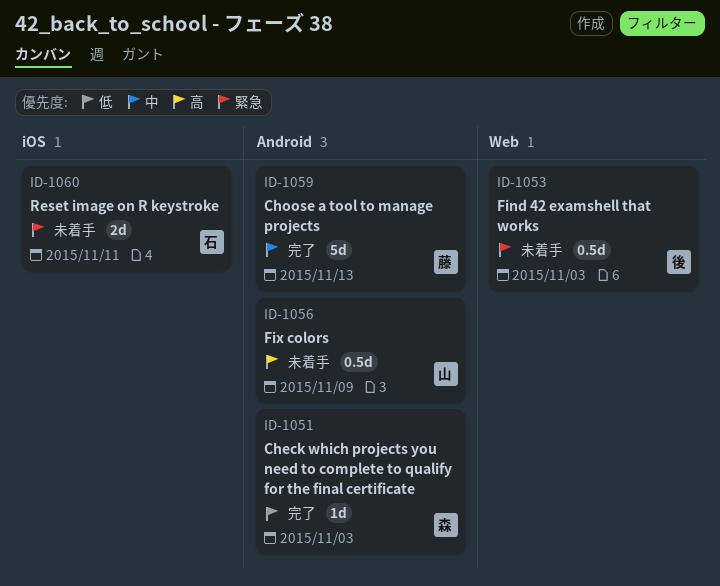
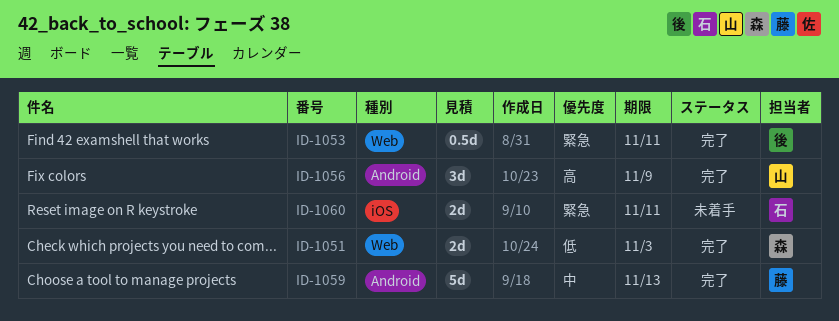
ID-1051, label: Android -> Web
ID-1051, estimate: 1d -> 2d
ID-1053, status: 未着手 -> 完了
ID-1053, due: Nov 3 -> Nov 11
ID-1056, status: 未着手 -> 完了
ID-1056, estimate: 0.5d -> 3d

